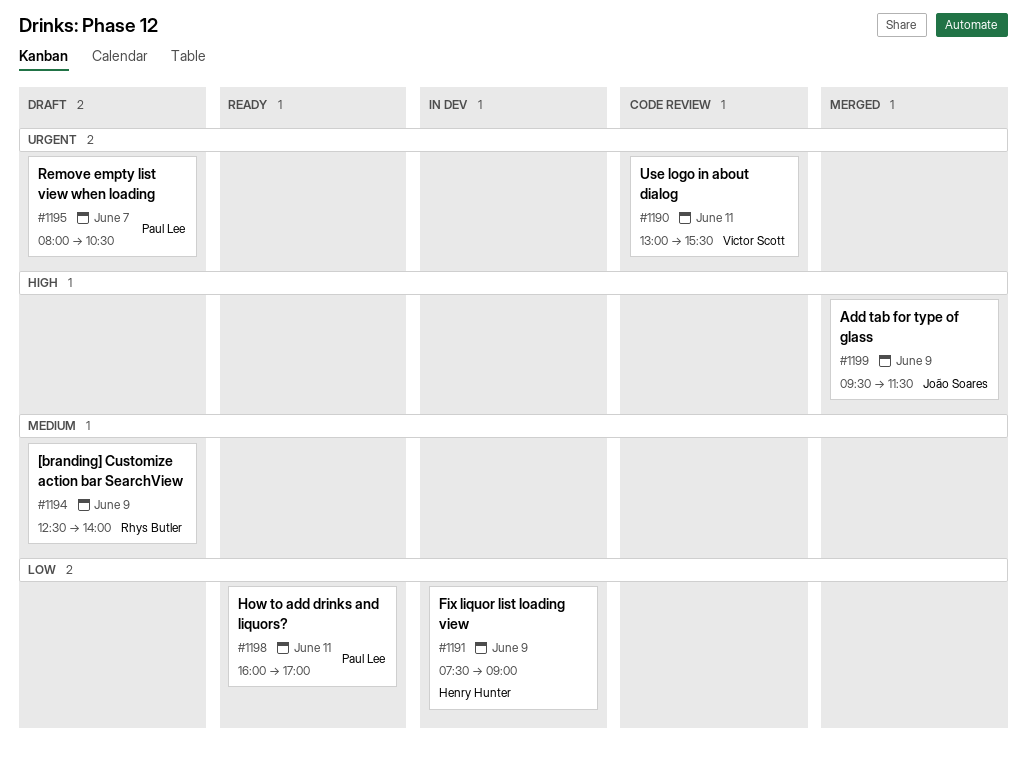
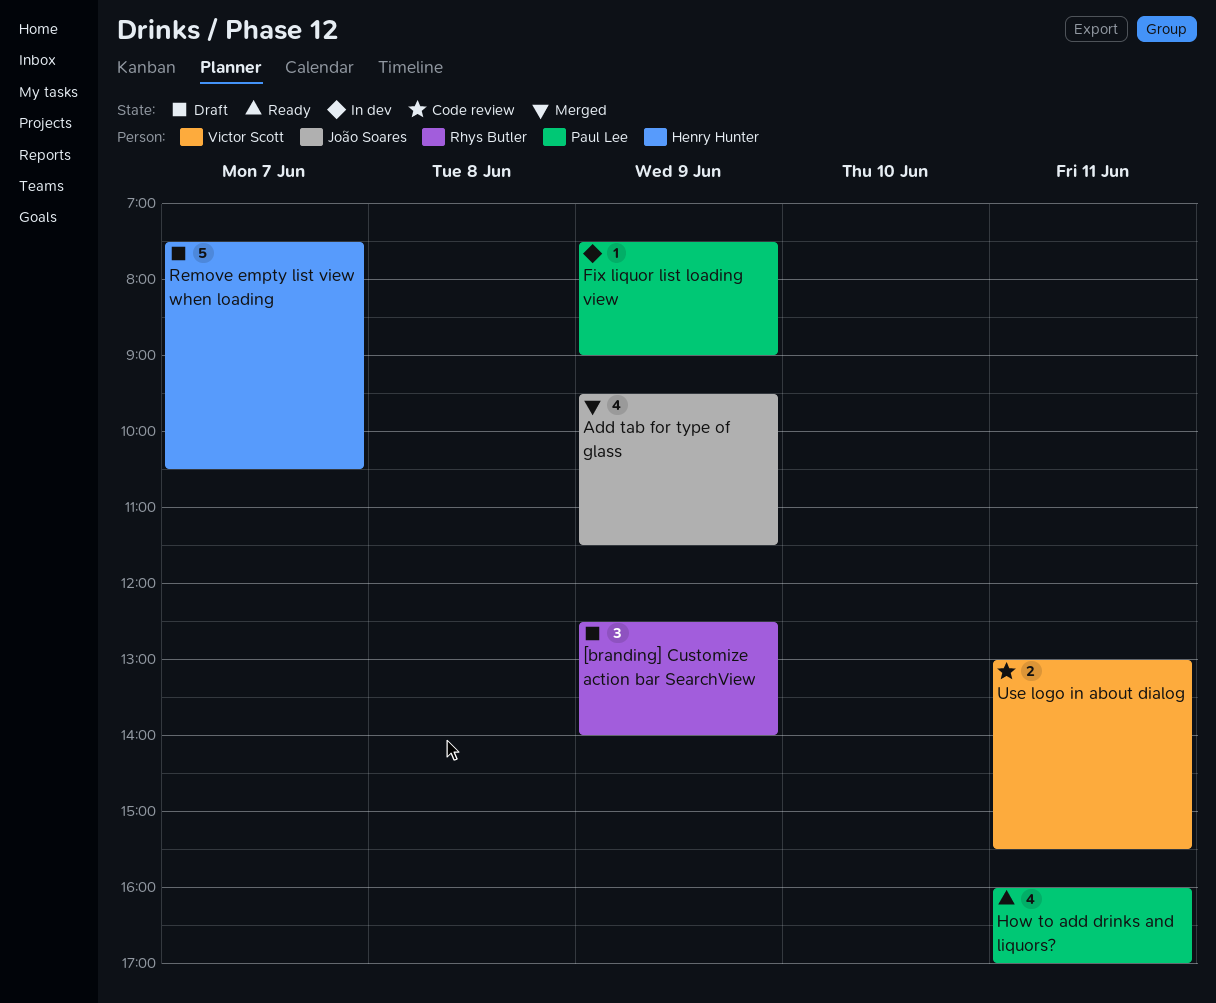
Fix liquor list loading view, owner: Henry Hunter -> Paul Lee
Remove empty list view when loading, owner: Paul Lee -> Henry Hunter
Remove empty list view when loading, begins: 08:00 -> 07:30

